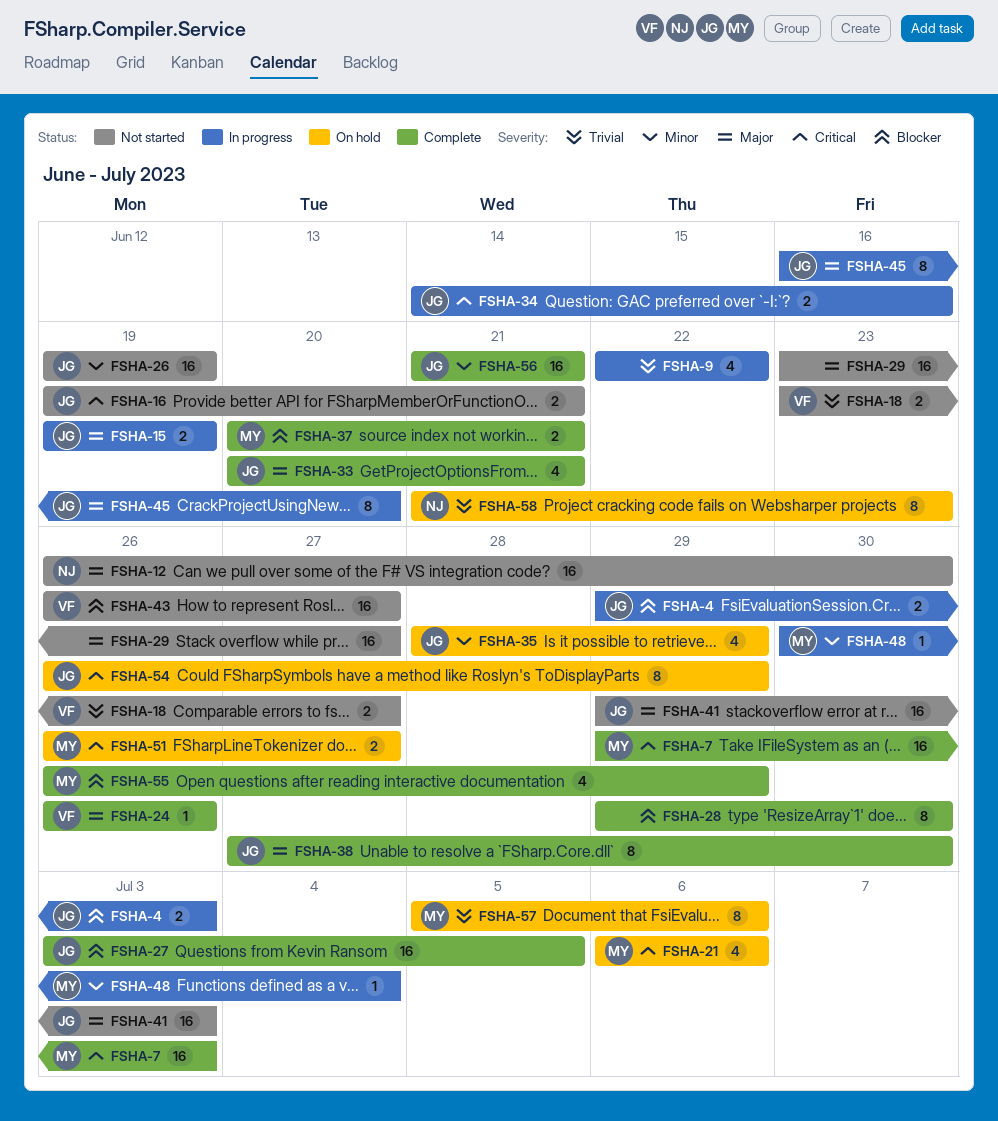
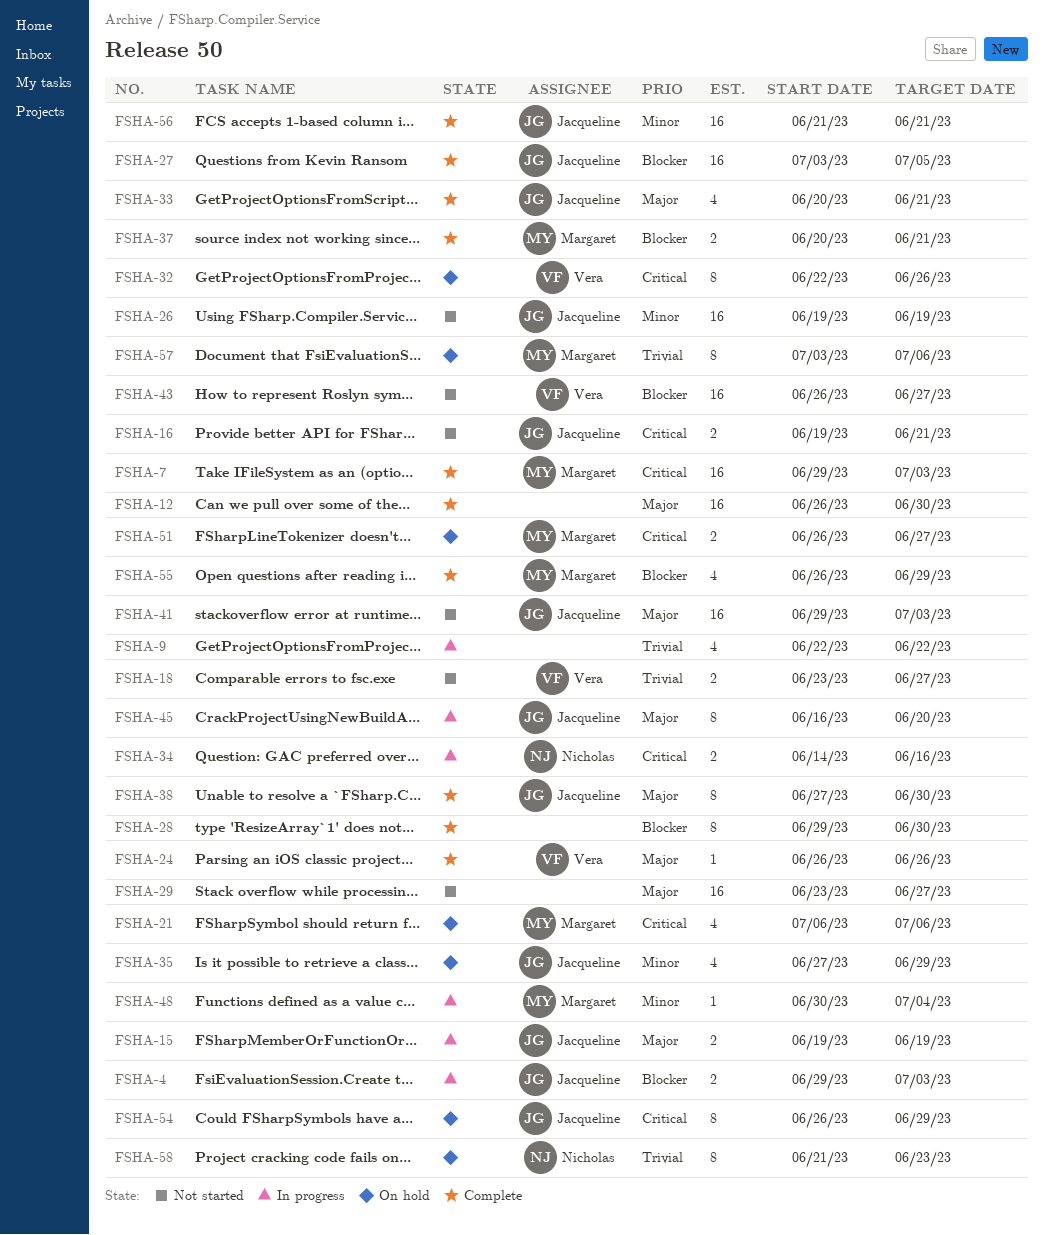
FSHA-12, status: Not started -> Complete
FSHA-12, owner: Nicholas -> none
FSHA-32: none -> present
FSHA-34, owner: Jacqueline -> Nicholas
FSHA-35, start: Jun 28 -> Jun 27
FSHA-57, start: Jul 5 -> Jul 3

